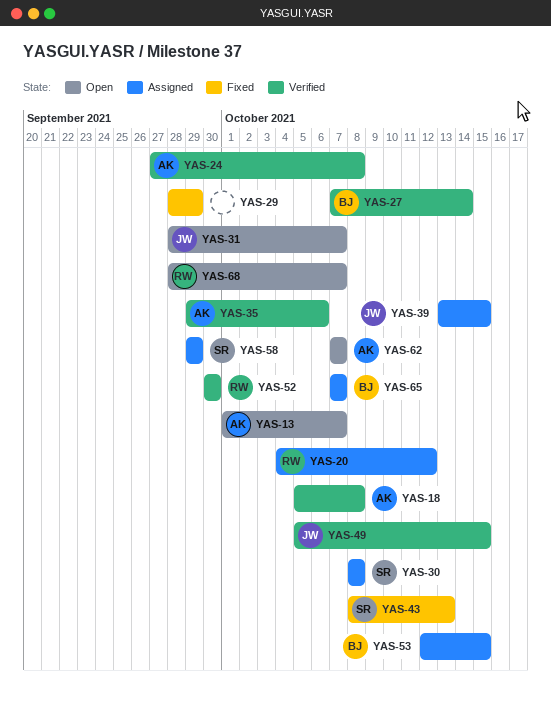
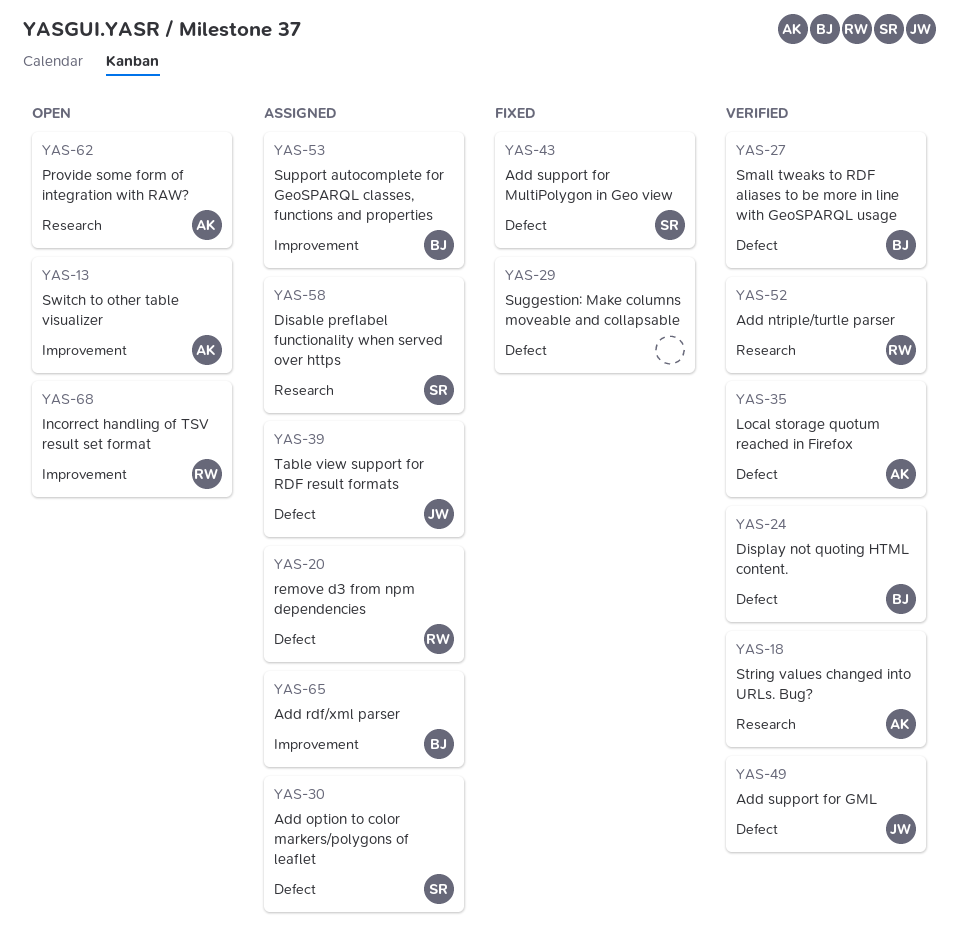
YAS-24, owner: AK -> BJ
YAS-31: present -> none

